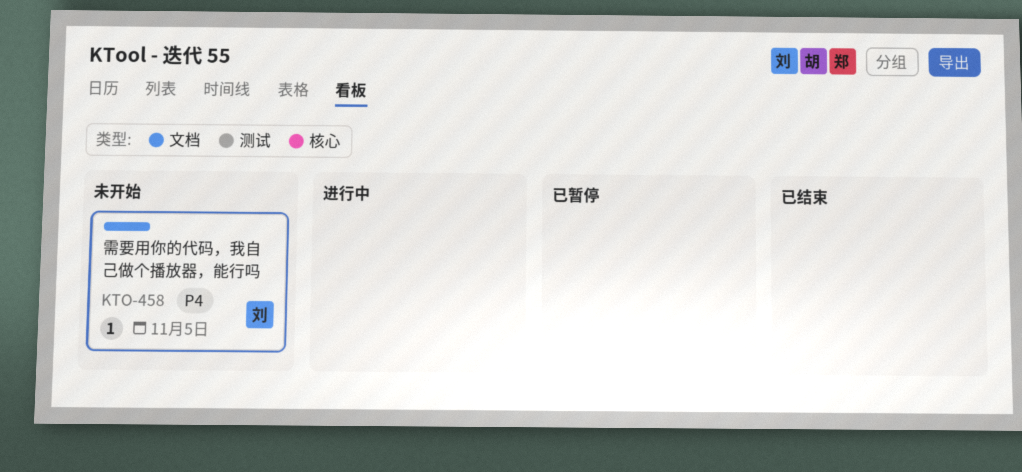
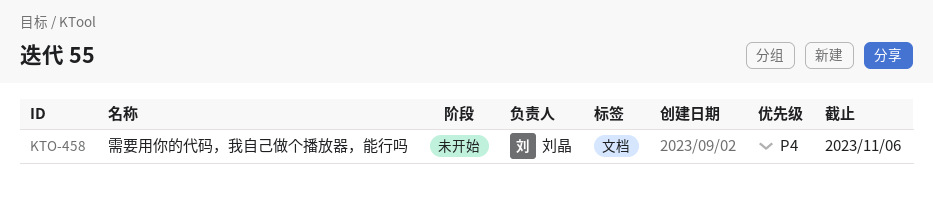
KTO-458, due: Nov 5 -> Nov 6

